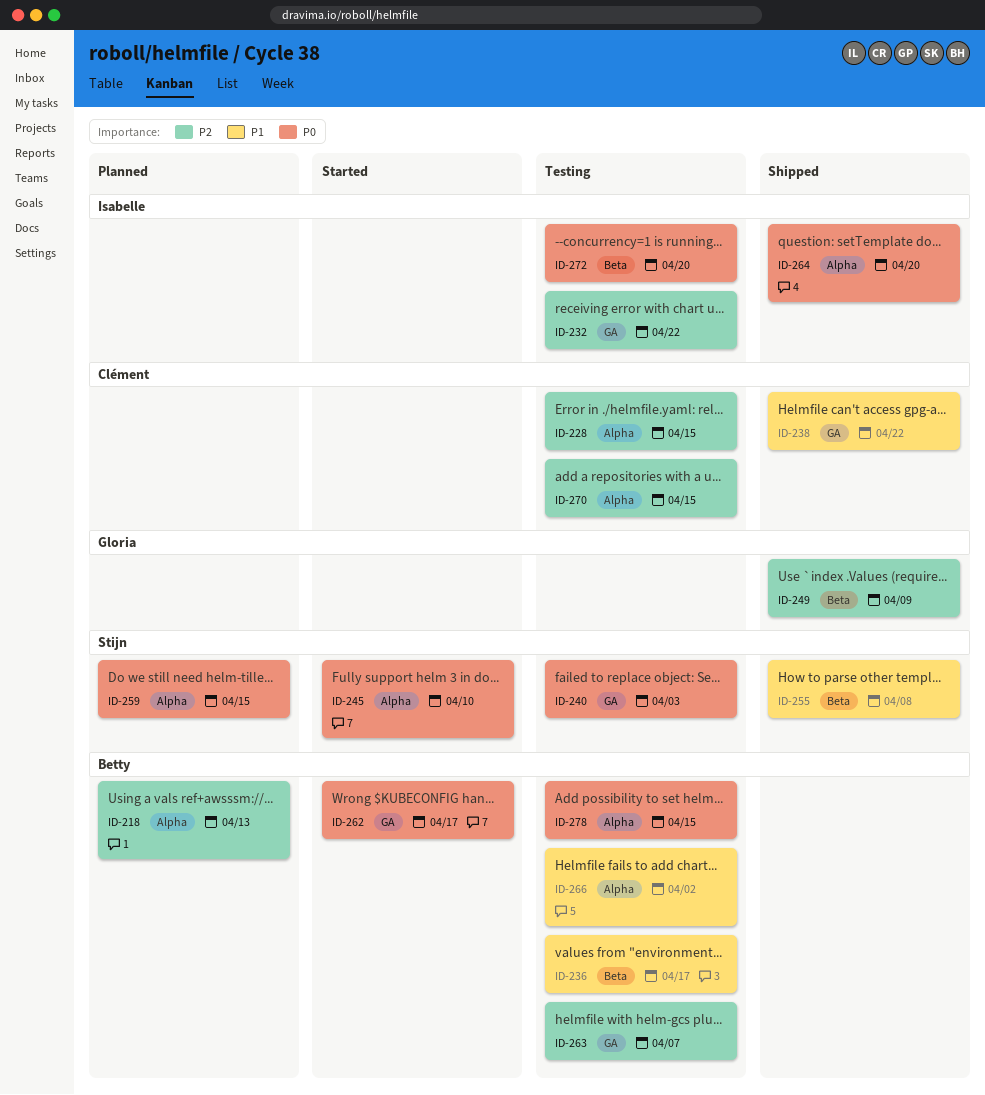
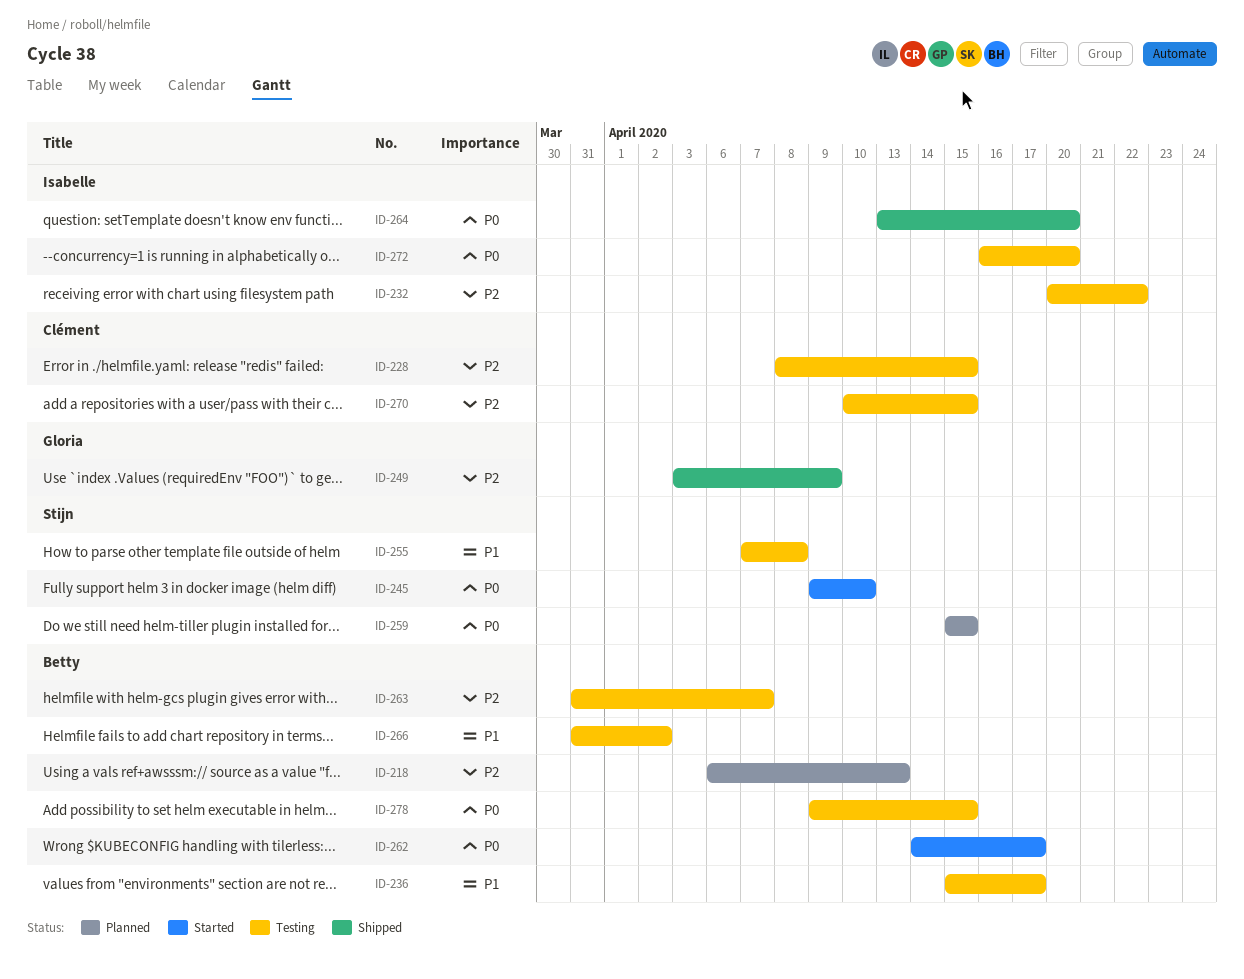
ID-238: present -> none
ID-240: present -> none
ID-255, status: Shipped -> Testing

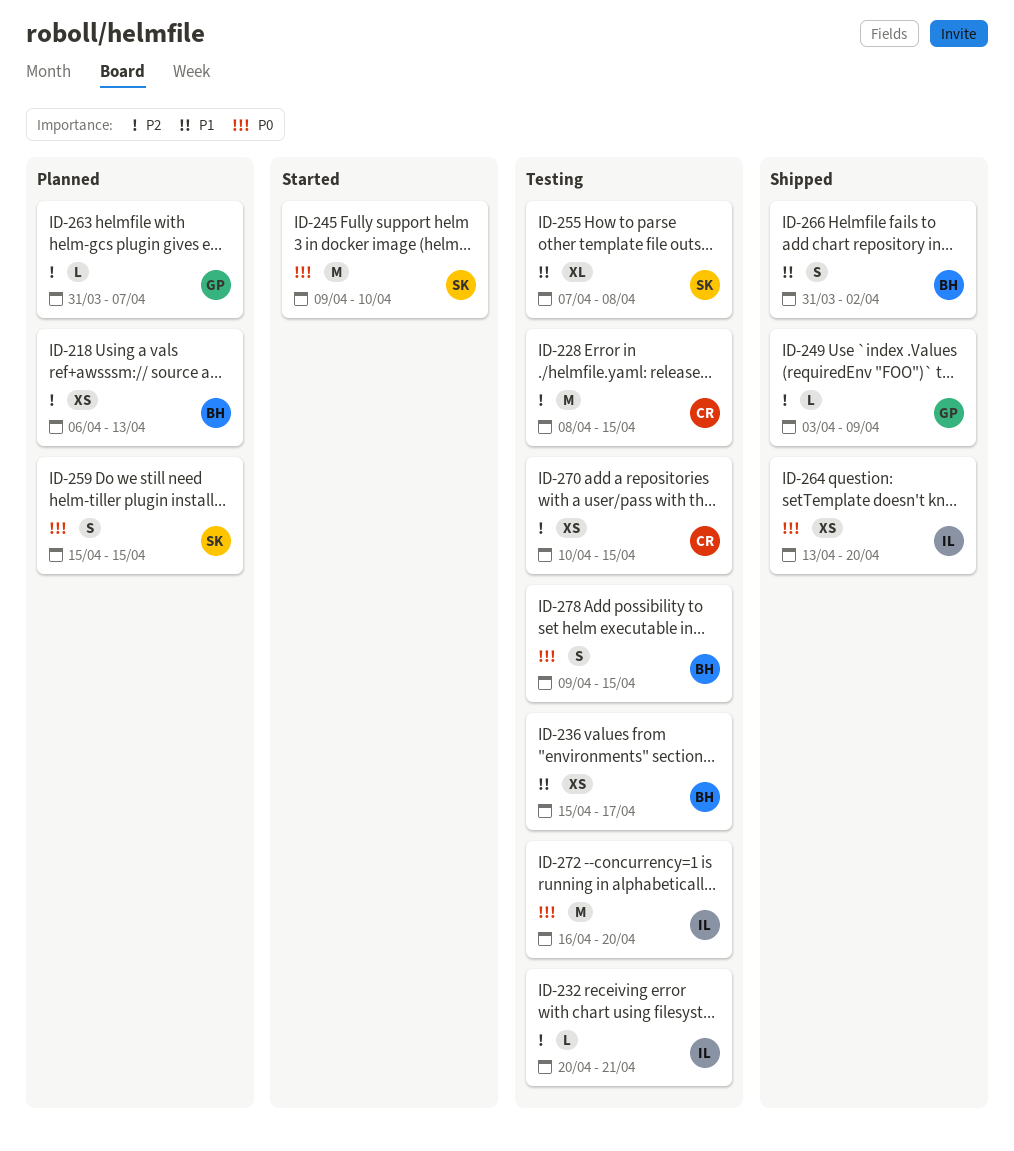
ID-232, due: Apr 22 -> Apr 21
ID-262: present -> none
ID-263, status: Testing -> Planned
ID-263, owner: Betty -> Gloria
ID-266, status: Testing -> Shipped

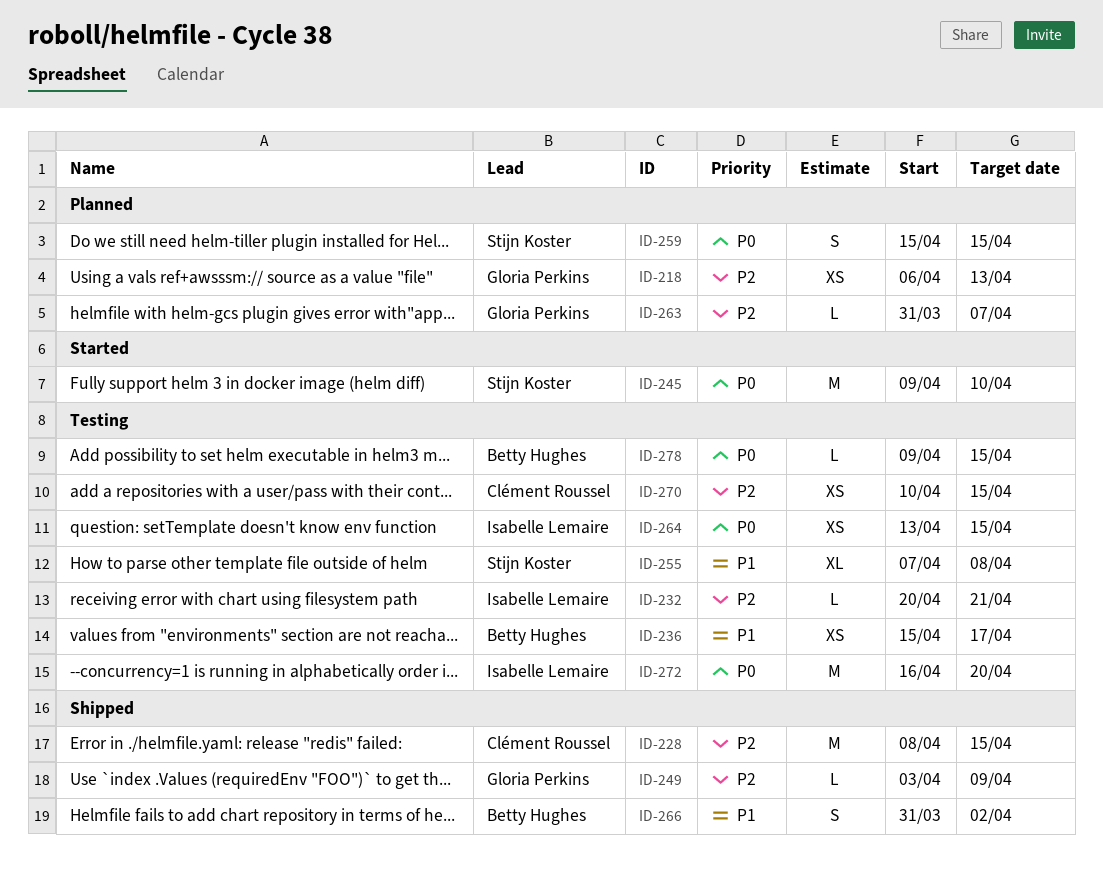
ID-218, owner: Betty Hughes -> Gloria Perkins
ID-228, status: Testing -> Shipped
ID-264, status: Shipped -> Testing
ID-264, due: Apr 20 -> Apr 15
ID-278, estimate: S -> L

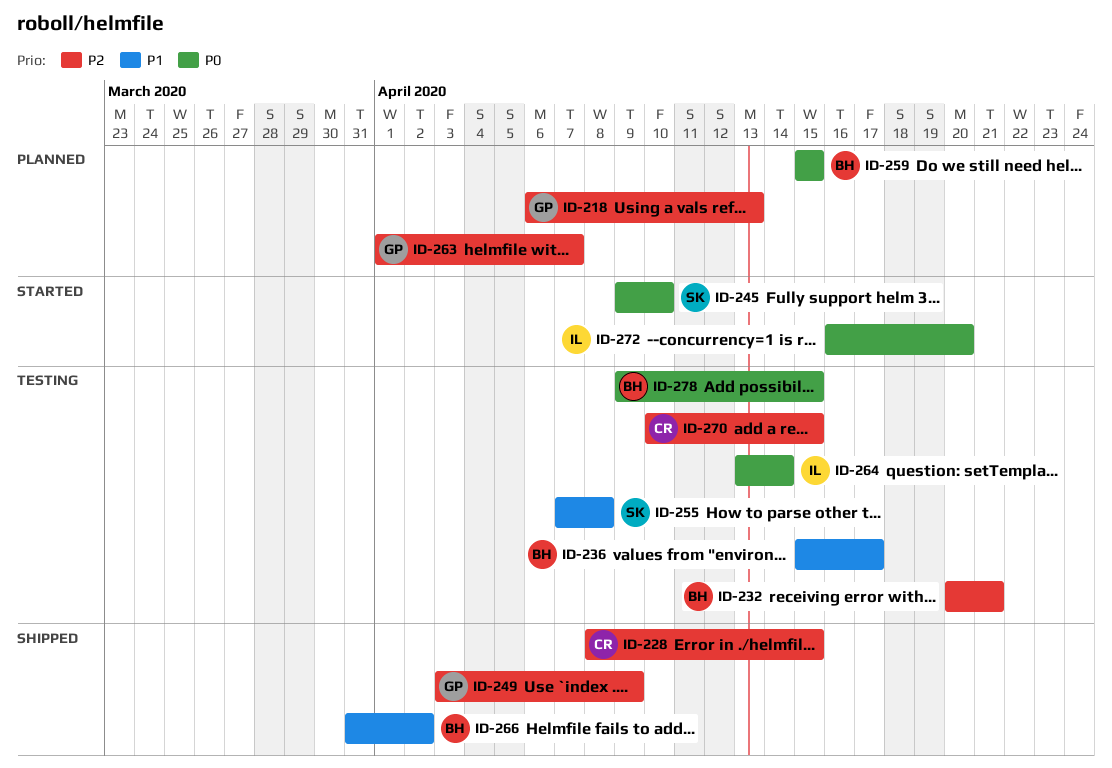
ID-232, owner: Isabelle Lemaire -> Betty Hughes
ID-259, owner: Stijn Koster -> Betty Hughes
ID-263, start: Mar 31 -> Apr 1
ID-264, due: Apr 15 -> Apr 14
ID-272, status: Testing -> Started

